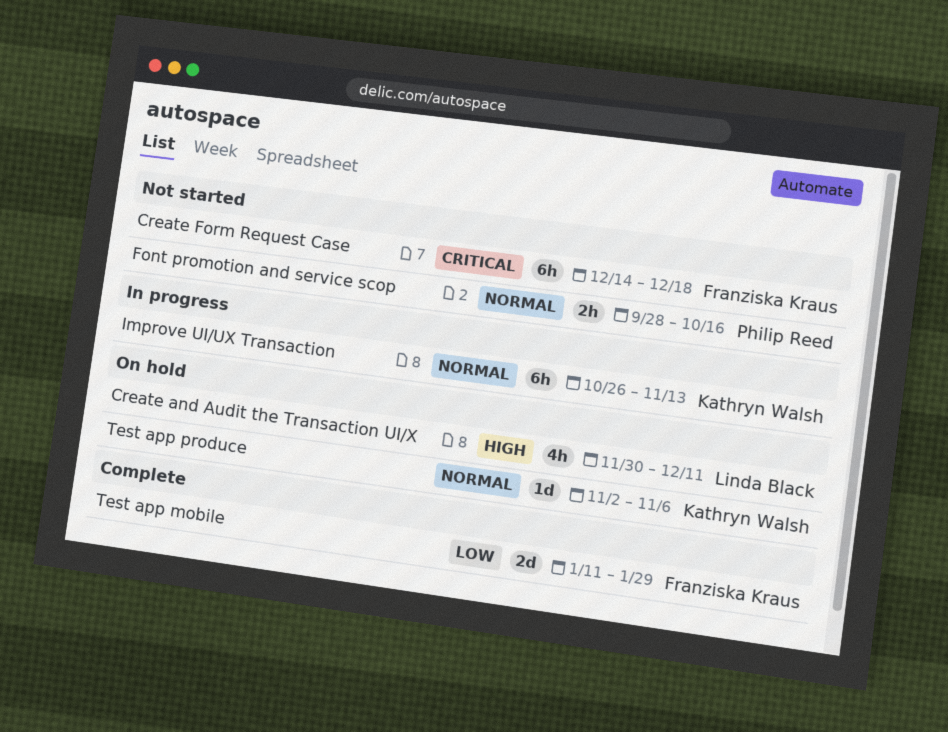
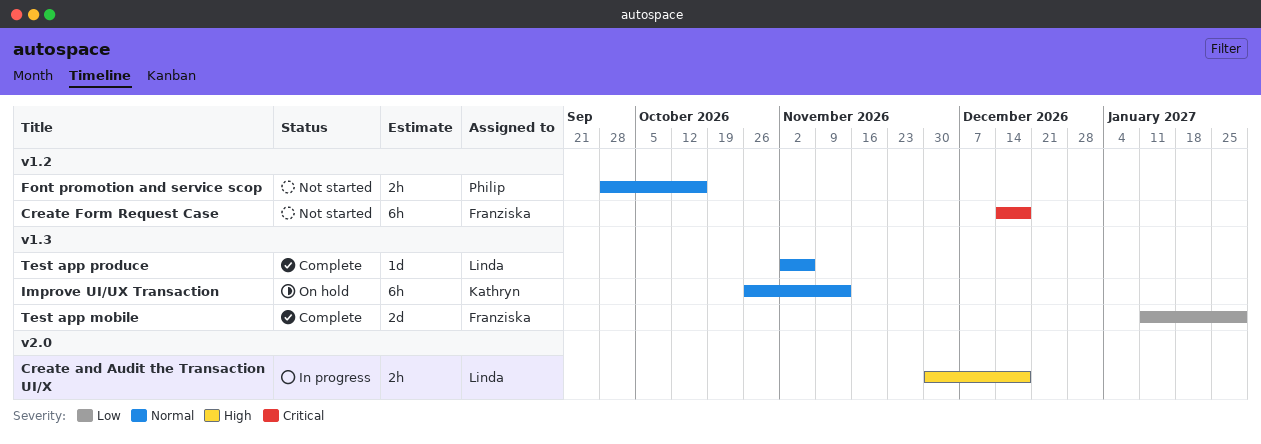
Create and Audit the Transaction UI/X, status: On hold -> In progress
Create and Audit the Transaction UI/X, estimate: 4h -> 2h
Create and Audit the Transaction UI/X, due: Dec 11 -> Dec 18
Improve UI/UX Transaction, status: In progress -> On hold
Test app produce, status: On hold -> Complete
Test app produce, owner: Kathryn Walsh -> Linda Black

